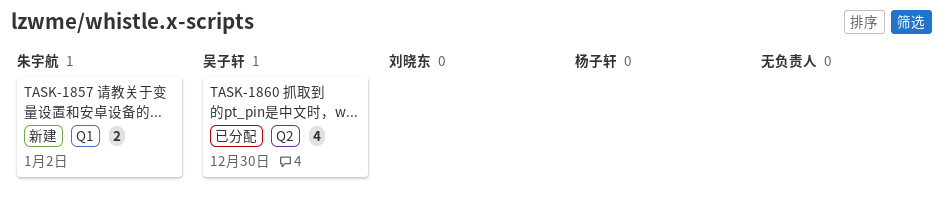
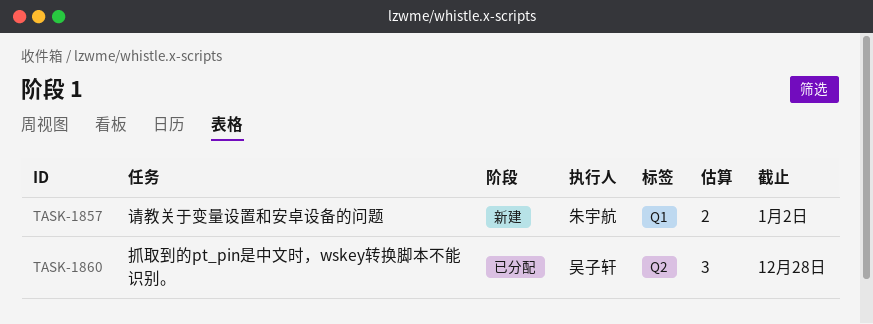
TASK-1860, estimate: 4 -> 3
TASK-1860, due: Dec 30 -> Dec 28

